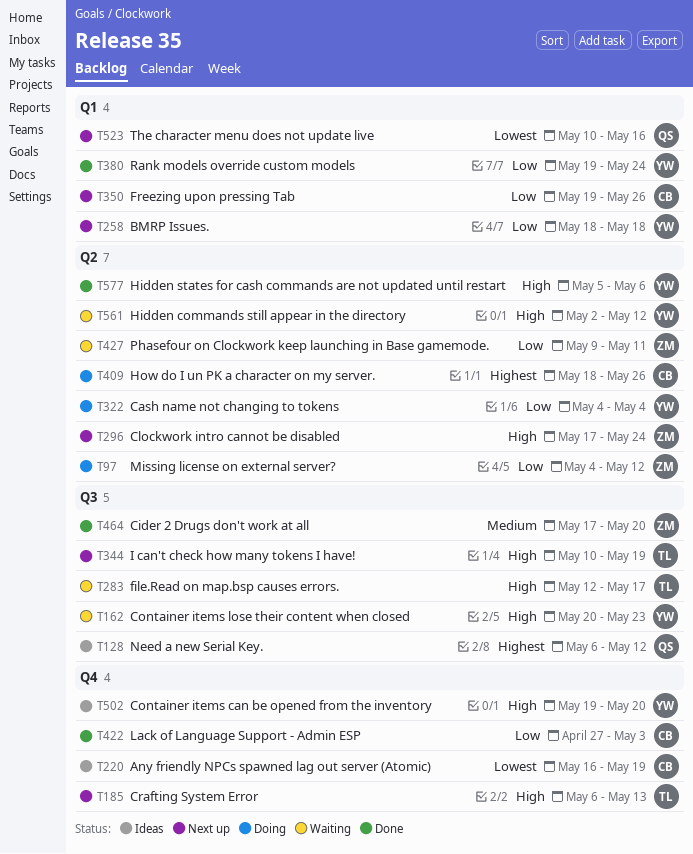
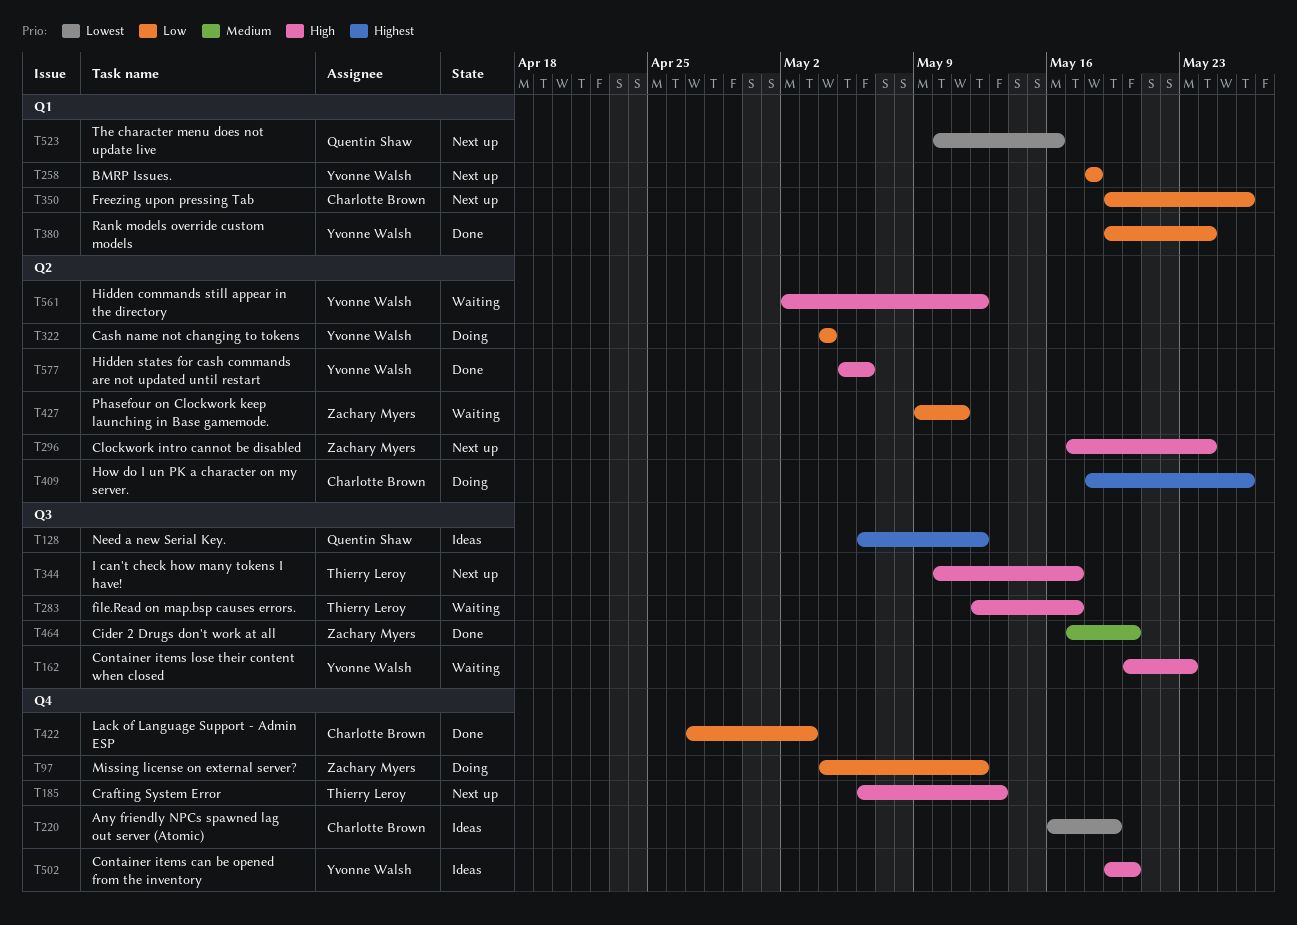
T97, label: Q2 -> Q4
T344, due: May 19 -> May 17

